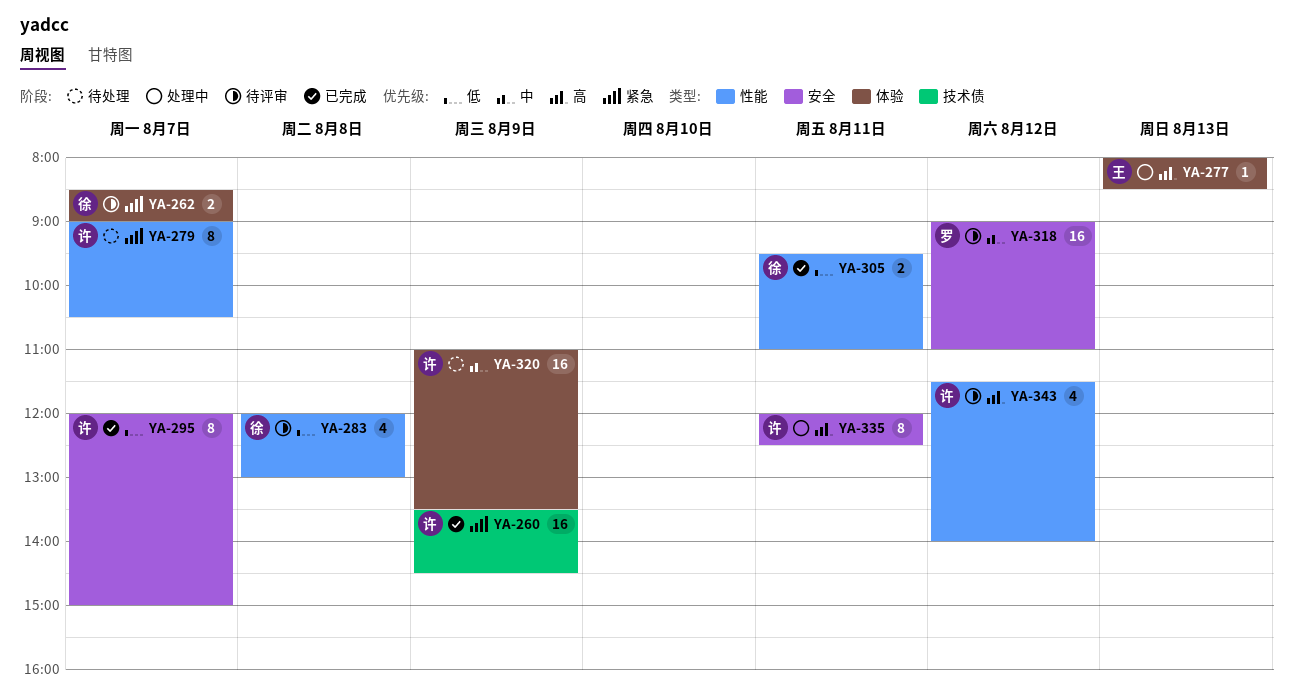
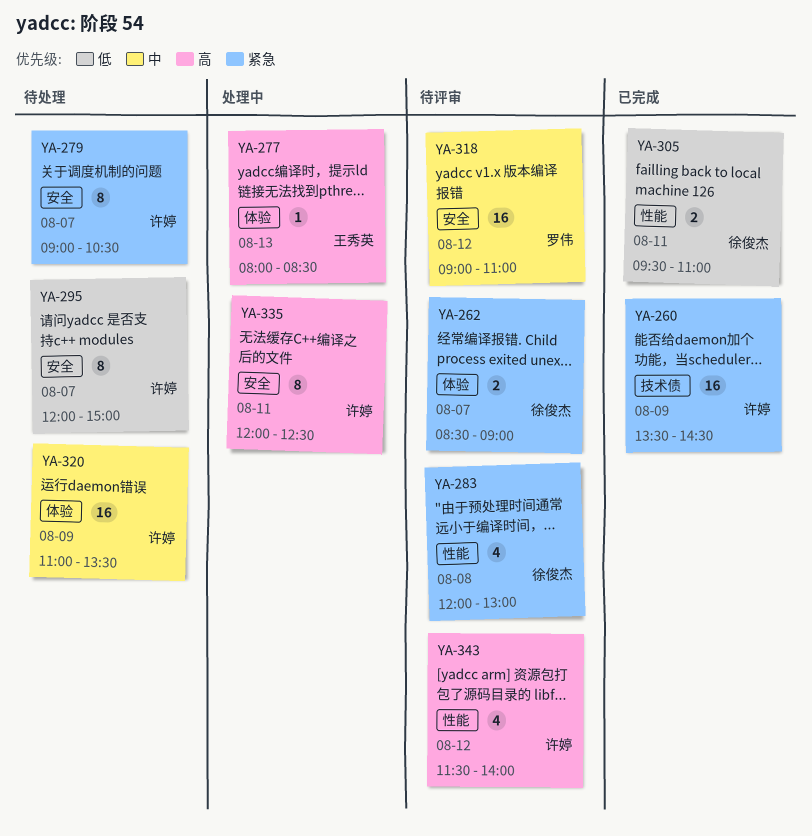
YA-279, label: 性能 -> 安全
YA-283, priority: 低 -> 紧急
YA-295, status: 已完成 -> 待处理

